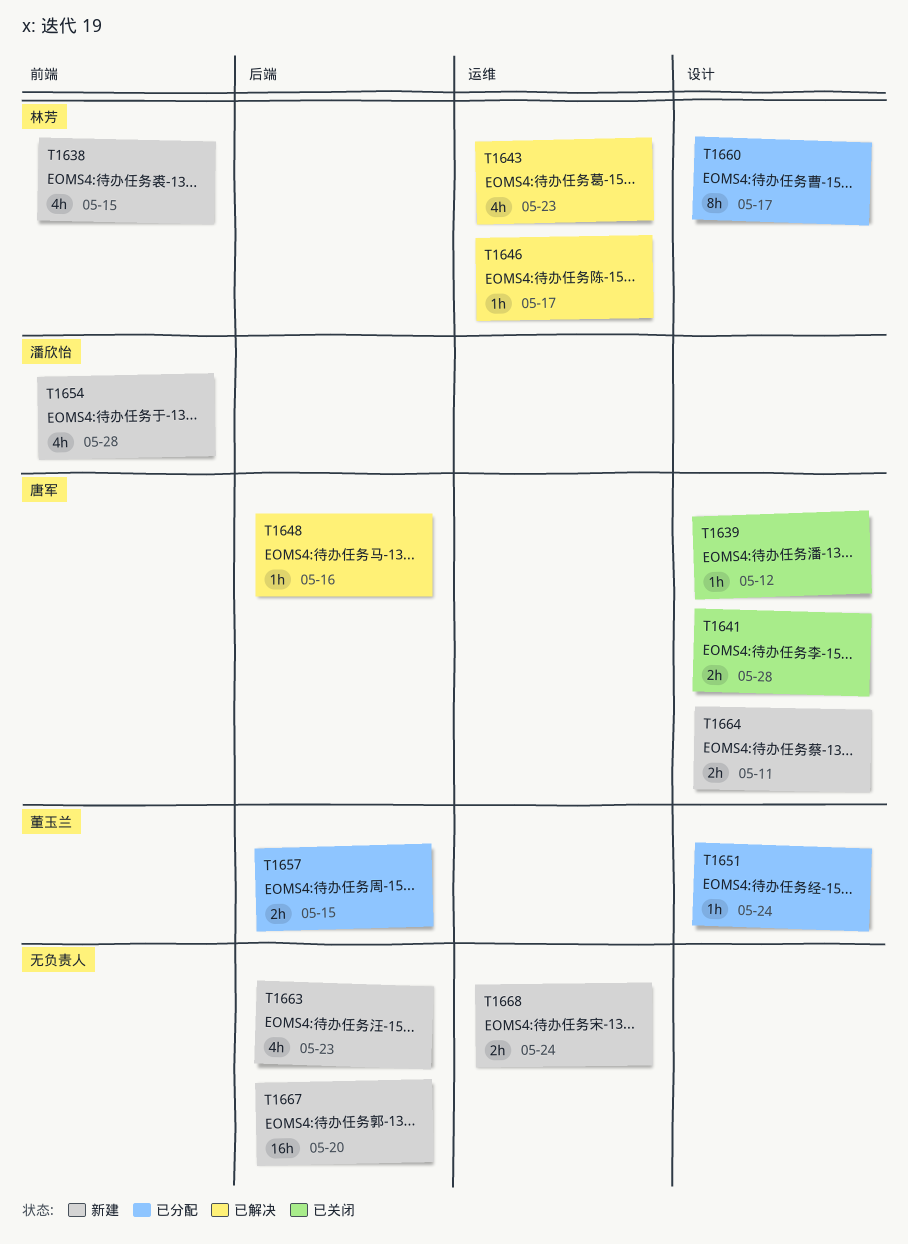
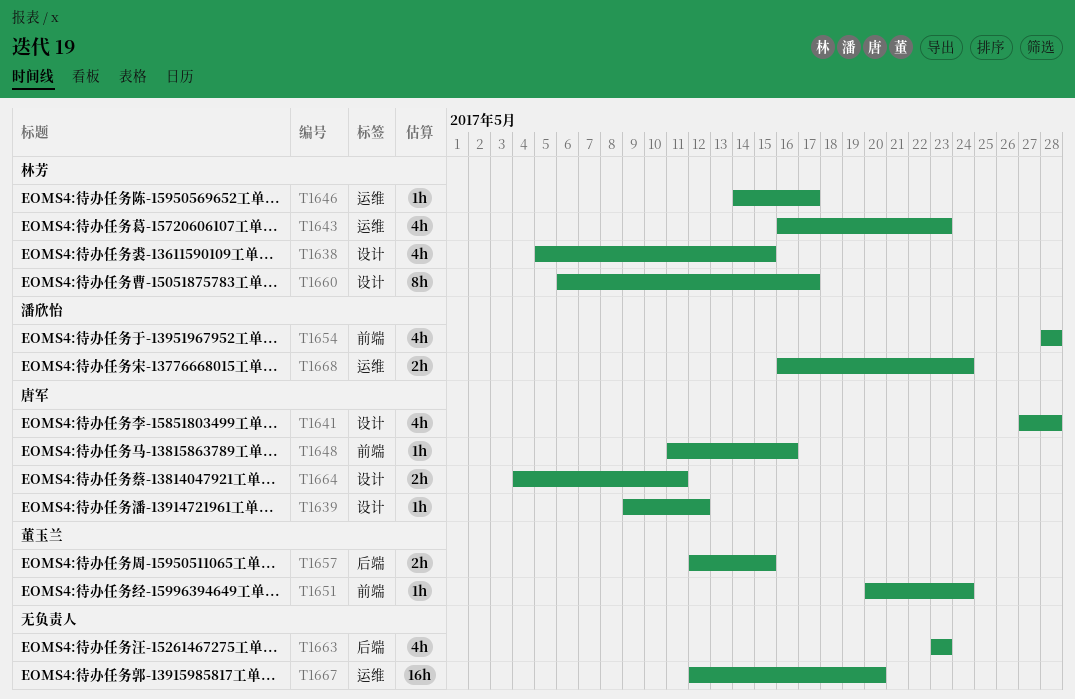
T1638, label: 前端 -> 设计
T1641, estimate: 2h -> 4h
T1648, label: 后端 -> 前端
T1651, label: 设计 -> 前端
T1667, label: 后端 -> 运维
T1668, owner: none -> 潘欣怡

